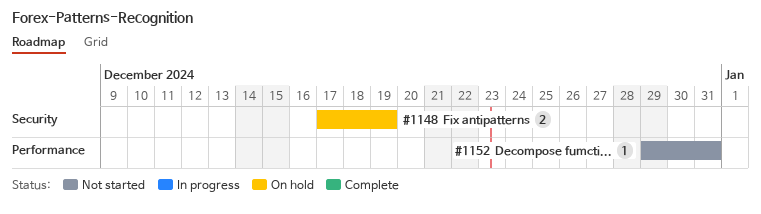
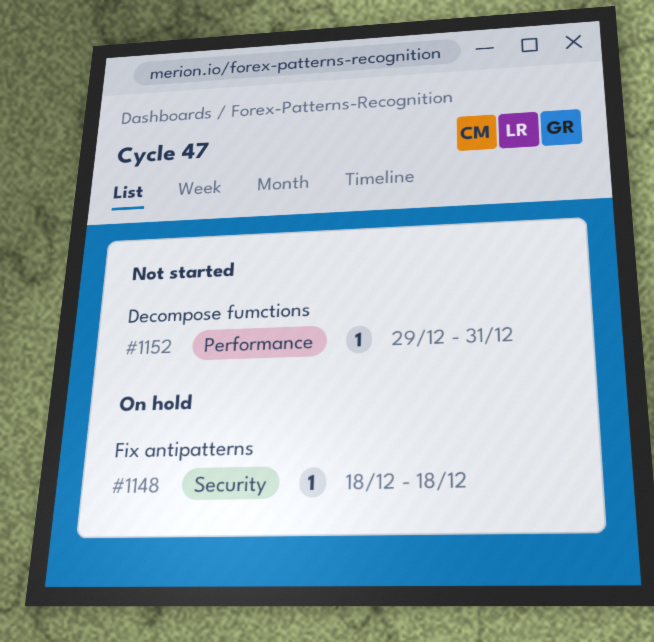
#1148, estimate: 2 -> 1
#1148, start: Dec 17 -> Dec 18
#1148, due: Dec 19 -> Dec 18

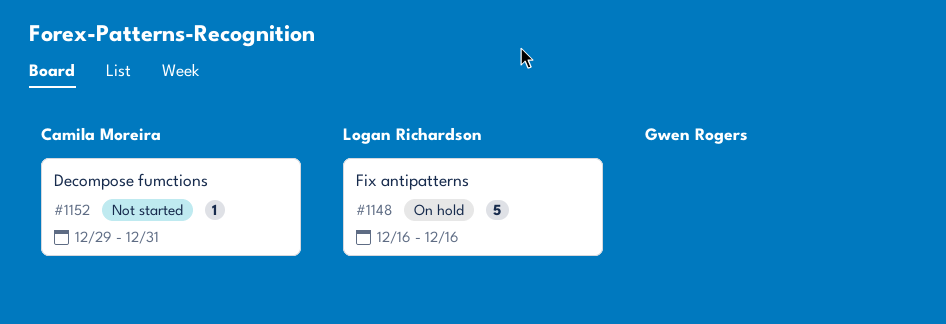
#1148, estimate: 1 -> 5
#1148, start: Dec 18 -> Dec 16
#1148, due: Dec 18 -> Dec 16

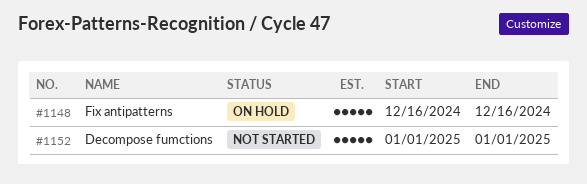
#1152, estimate: 1 -> 5
#1152, start: Dec 29 -> Jan 1
#1152, due: Dec 31 -> Jan 1

